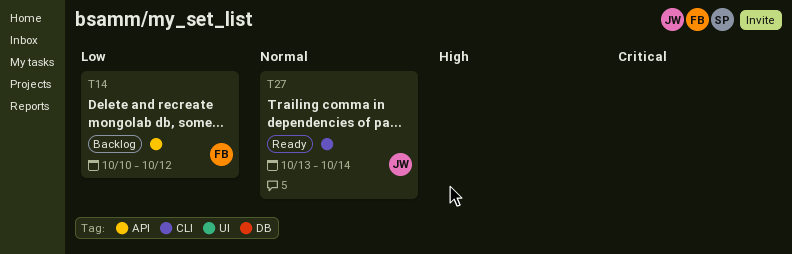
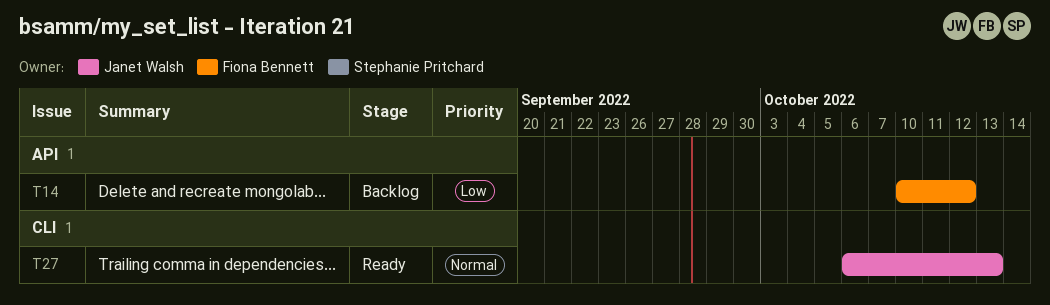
T27, start: Oct 13 -> Oct 6
T27, due: Oct 14 -> Oct 13

